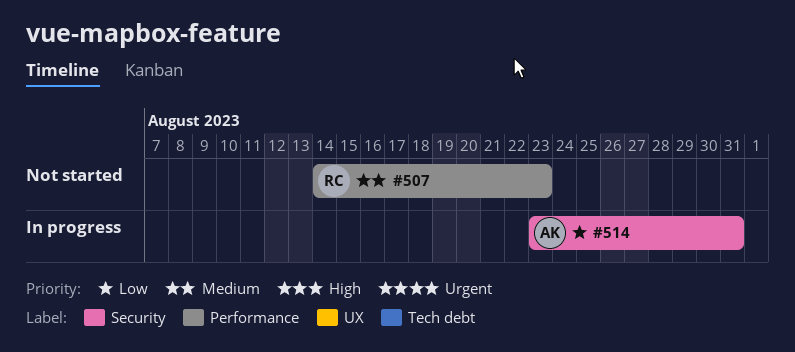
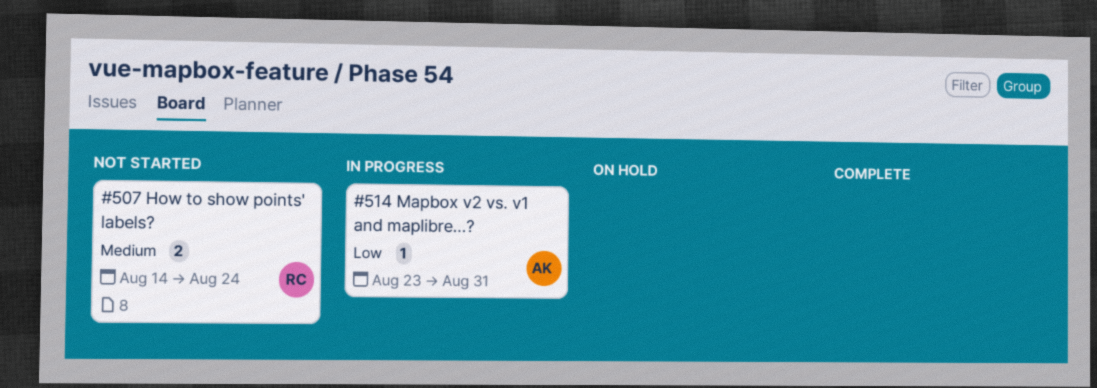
#507, due: Aug 23 -> Aug 24

